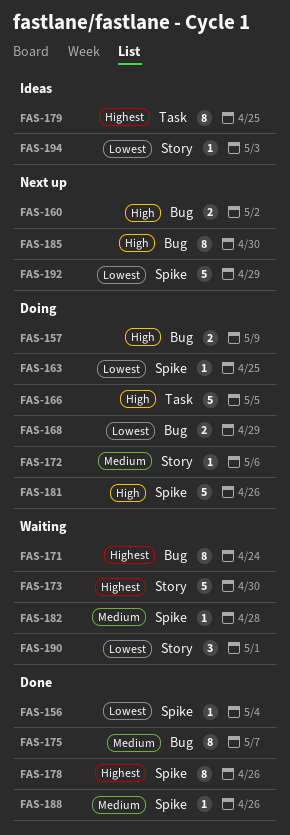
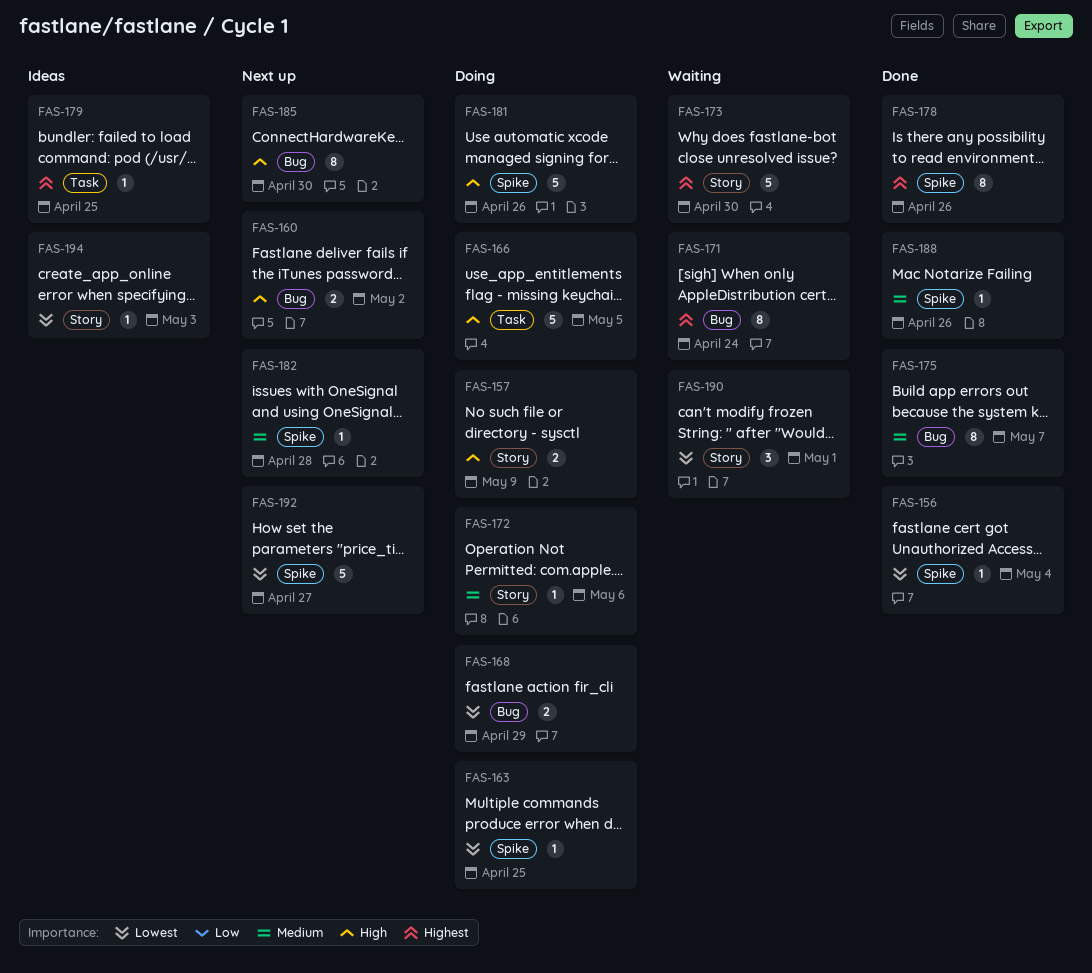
FAS-157, label: Bug -> Story
FAS-179, estimate: 8 -> 1
FAS-182, status: Waiting -> Next up
FAS-192, due: Apr 29 -> Apr 27

